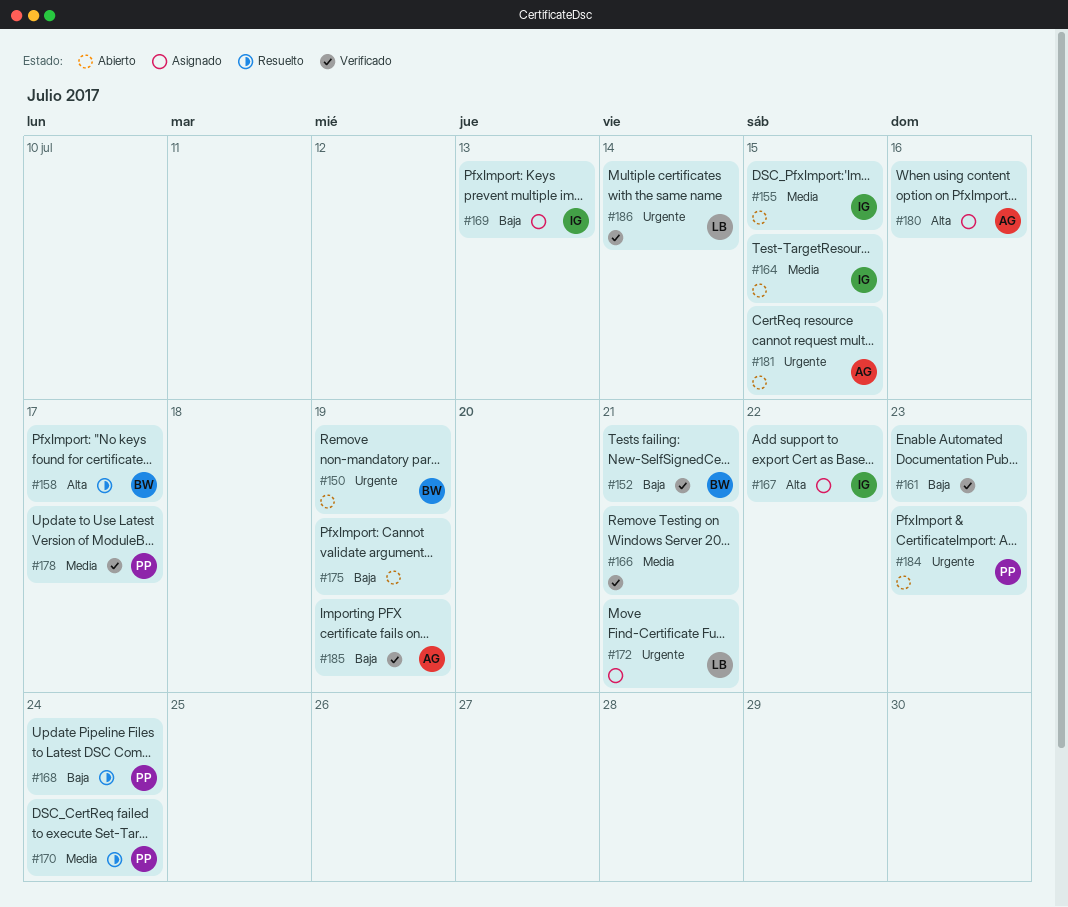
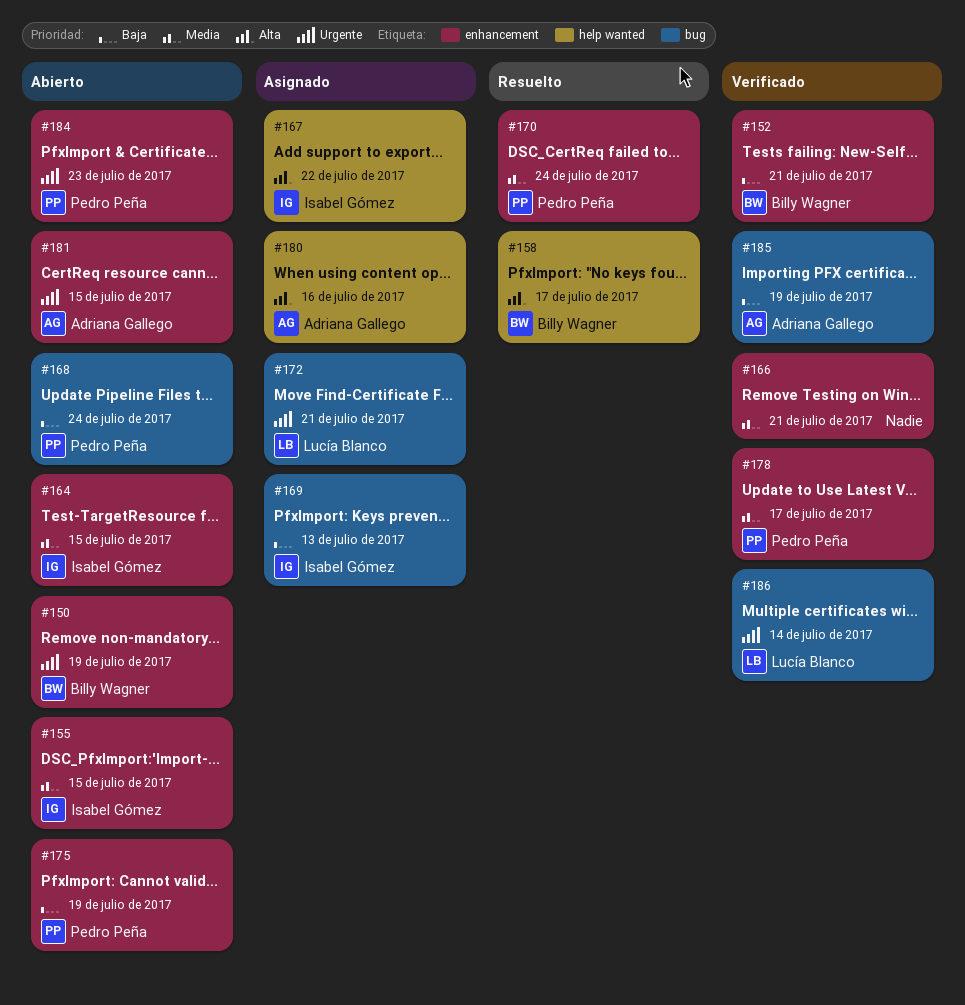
#161: present -> none
#168, status: Resuelto -> Abierto
#175, owner: none -> Pedro Peña

